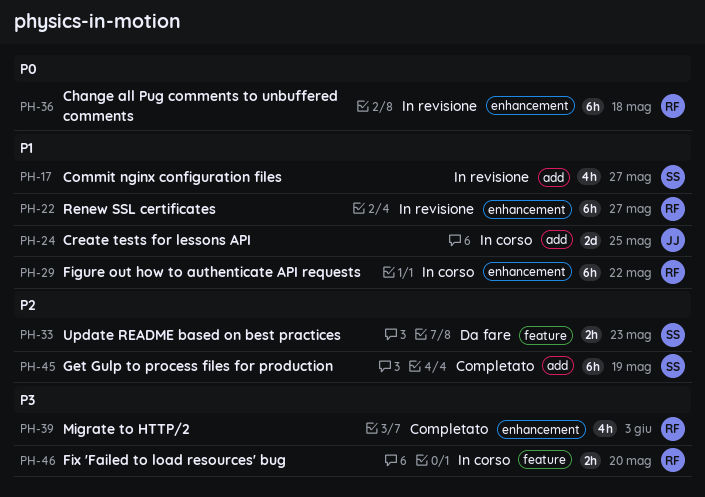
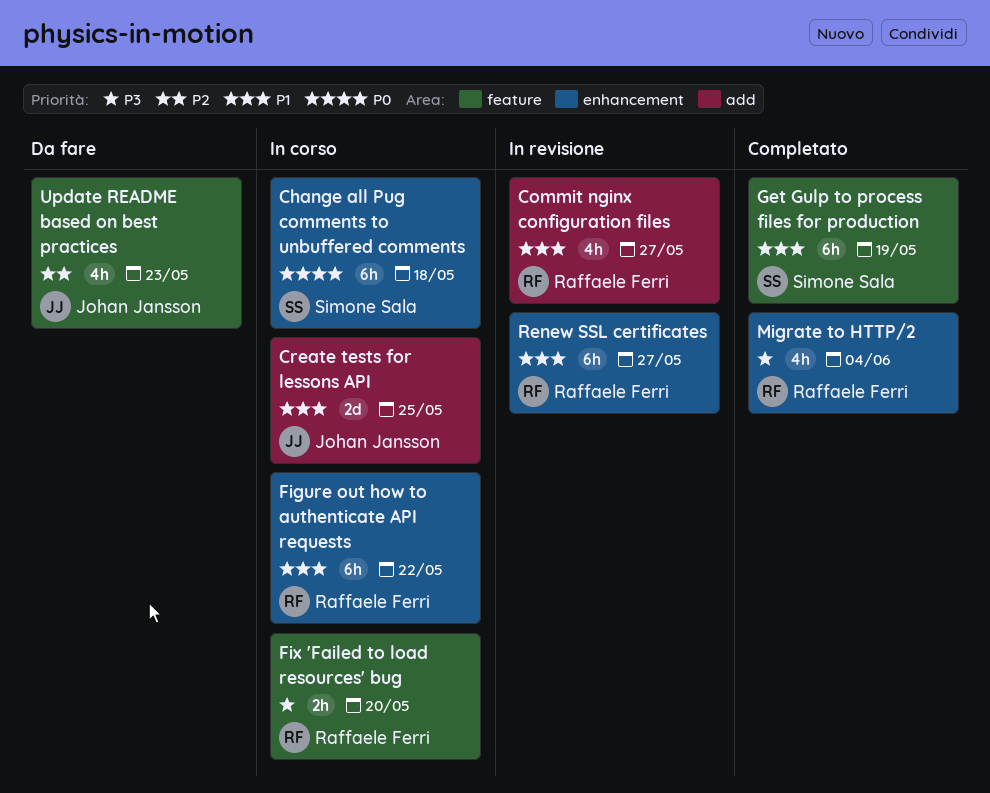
Change all Pug comments to unbuffered comments, status: In revisione -> In corso
Change all Pug comments to unbuffered comments, owner: Raffaele Ferri -> Simone Sala
Commit nginx configuration files, owner: Simone Sala -> Raffaele Ferri
Get Gulp to process files for production, priority: P2 -> P1
Get Gulp to process files for production, label: add -> feature
Migrate to HTTP/2, due: Jun 3 -> Jun 4
Update README based on best practices, owner: Simone Sala -> Johan Jansson
Update README based on best practices, estimate: 2h -> 4h

